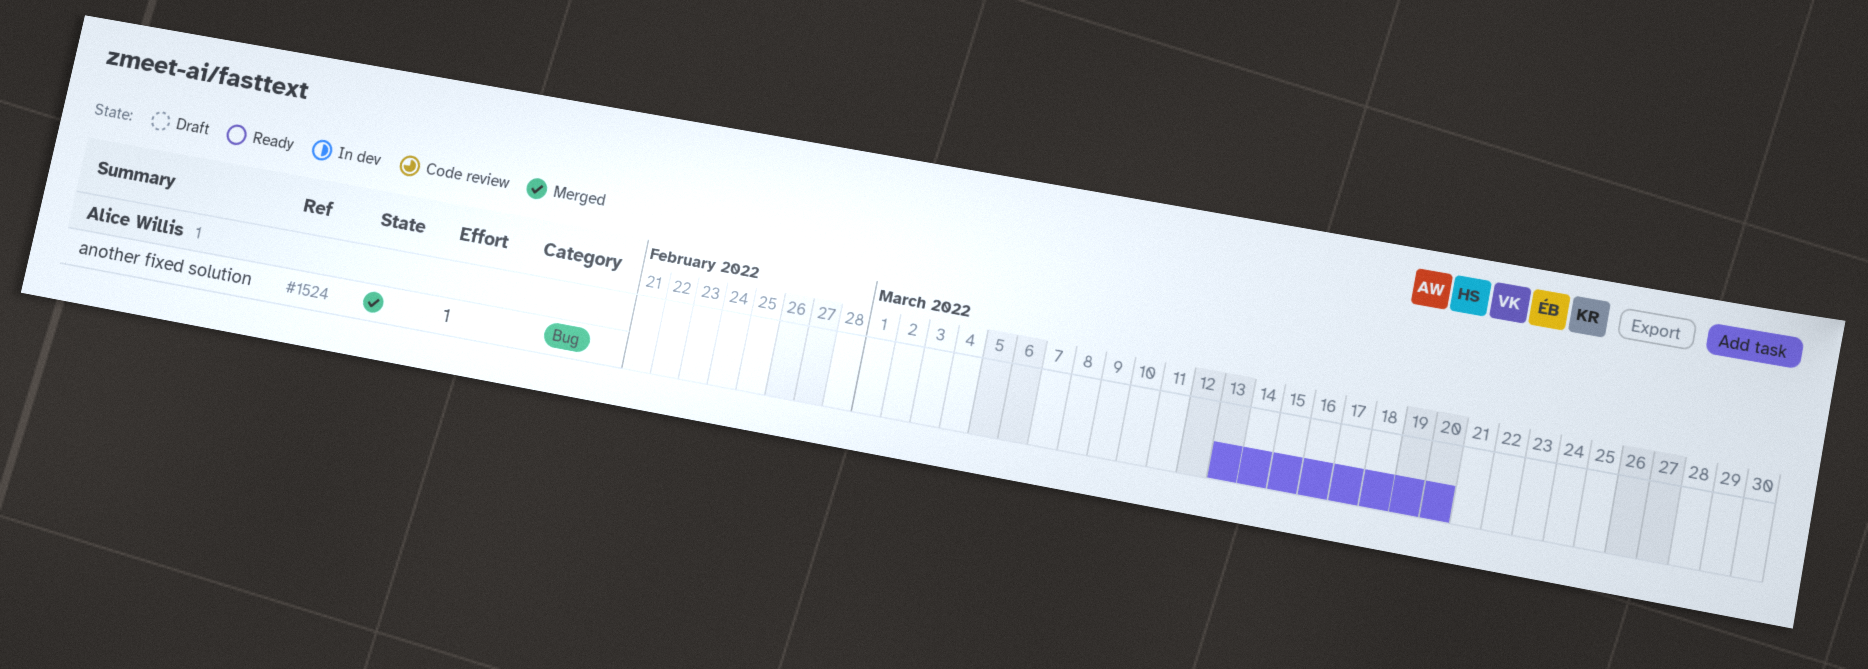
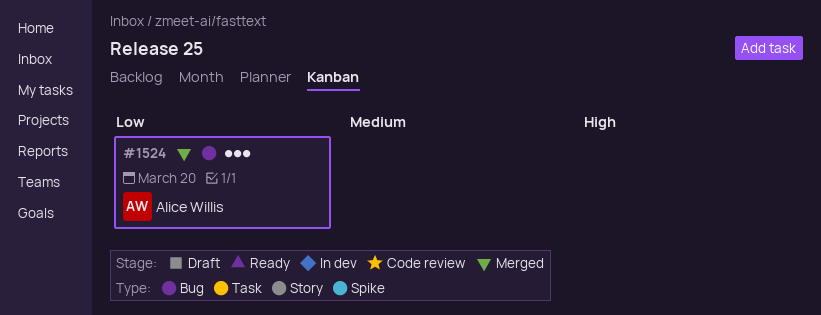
#1524, estimate: 1 -> 3

